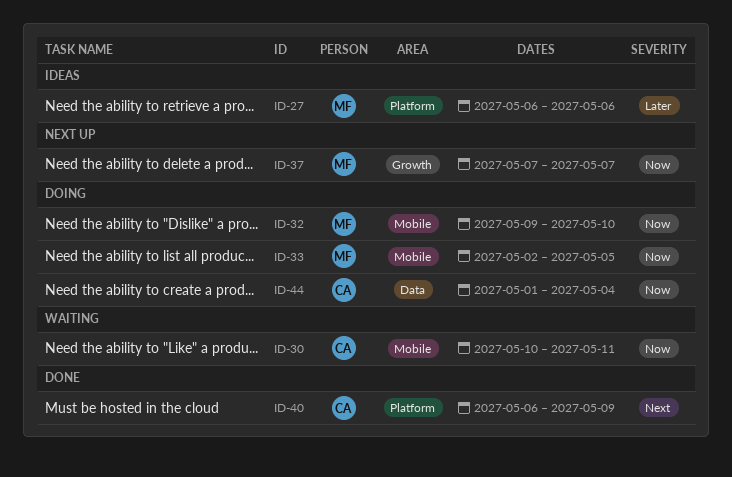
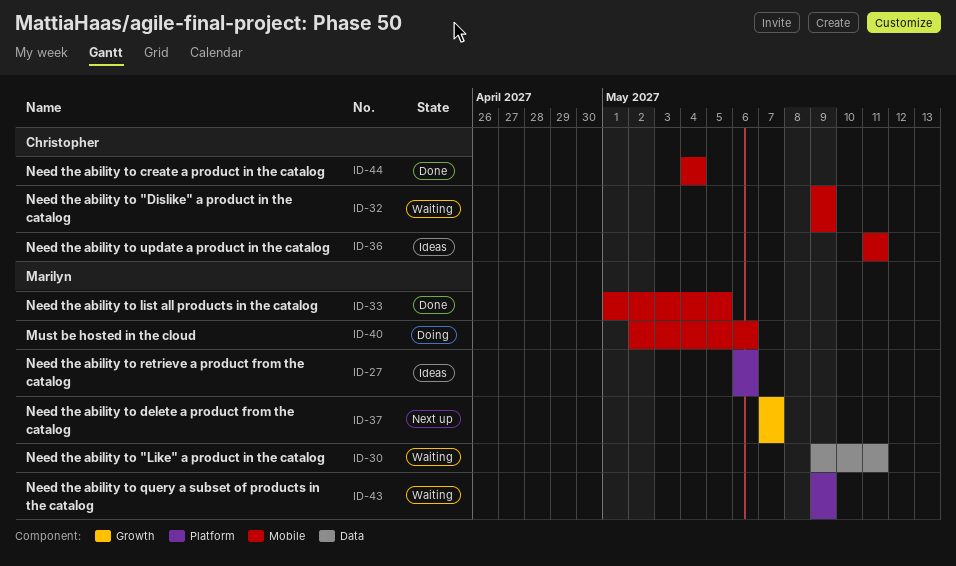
ID-30, owner: Christopher -> Marilyn
ID-30, label: Mobile -> Data
ID-30, start: May 10 -> May 9
ID-32, status: Doing -> Waiting
ID-32, owner: Marilyn -> Christopher
ID-32, due: May 10 -> May 9
ID-33, status: Doing -> Done
ID-33, start: May 2 -> May 1
ID-36: none -> present
ID-40, status: Done -> Doing
ID-40, owner: Christopher -> Marilyn
ID-40, label: Platform -> Mobile
ID-40, start: May 6 -> May 2
ID-40, due: May 9 -> May 6
ID-43: none -> present
ID-44, status: Doing -> Done
ID-44, label: Data -> Mobile
ID-44, start: May 1 -> May 4

